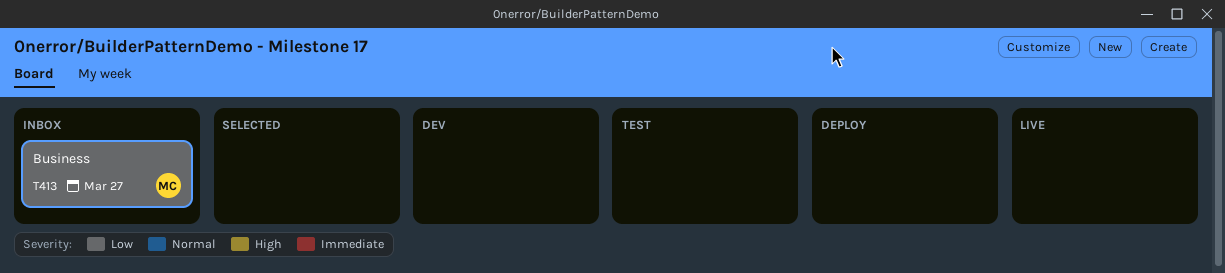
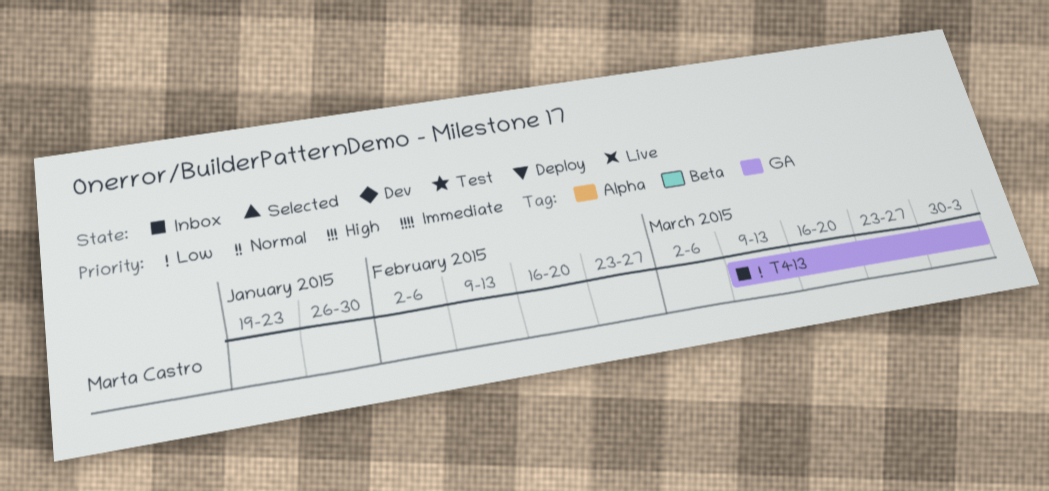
T413, due: Mar 27 -> Apr 3

